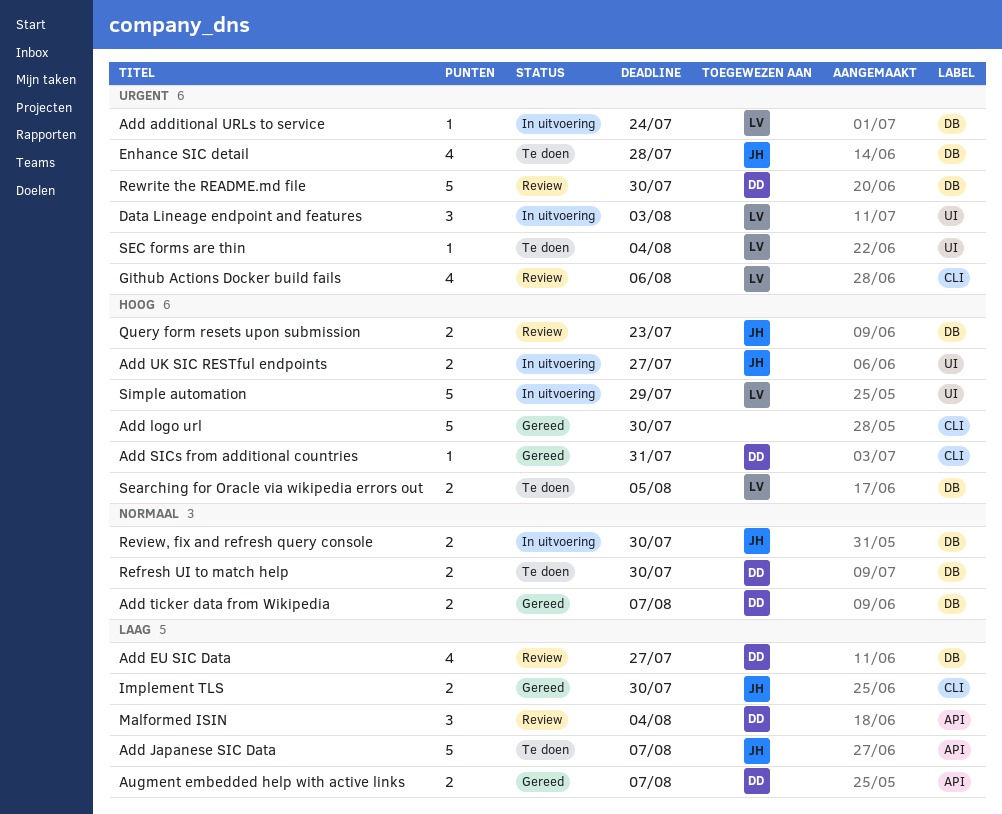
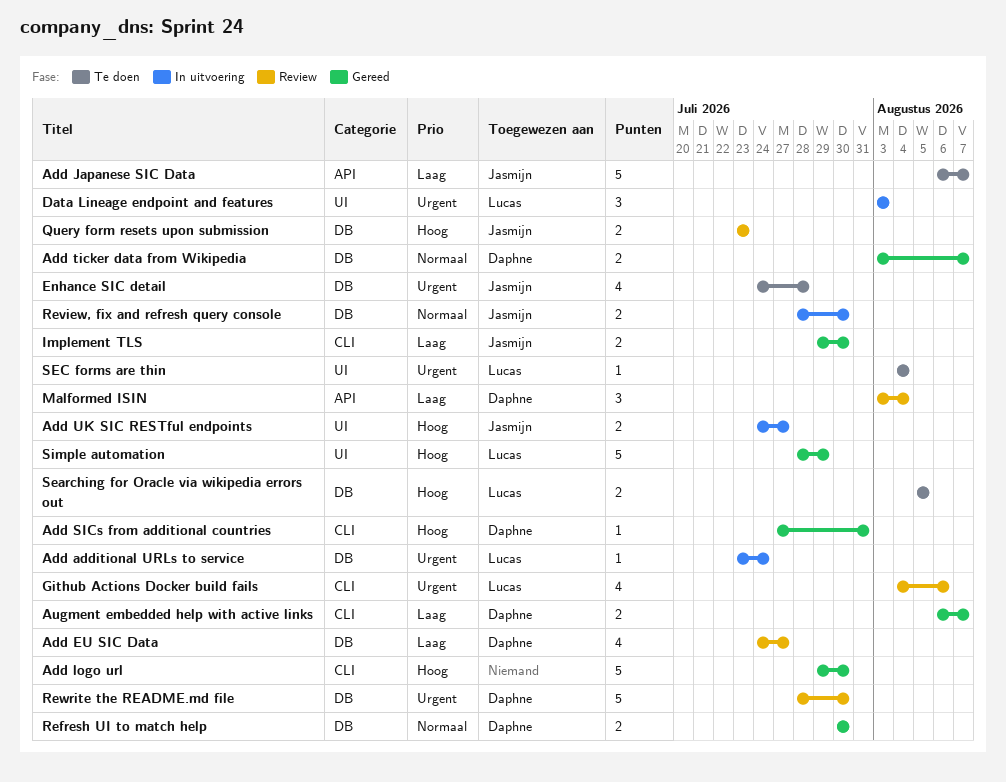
Augment embedded help with active links, label: API -> CLI
Refresh UI to match help, status: Te doen -> Gereed
Simple automation, status: In uitvoering -> Gereed

